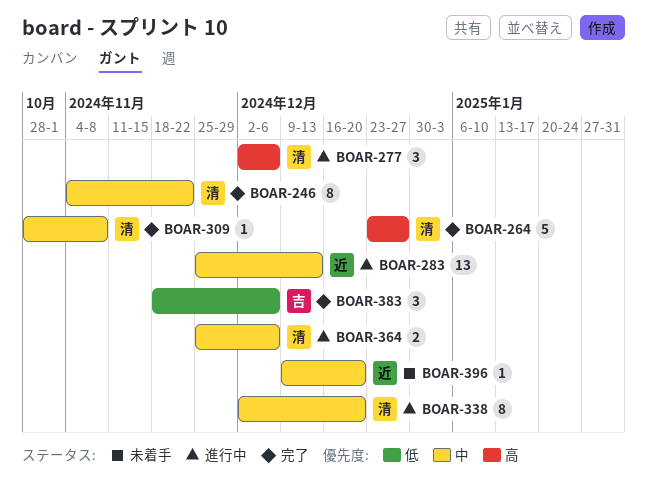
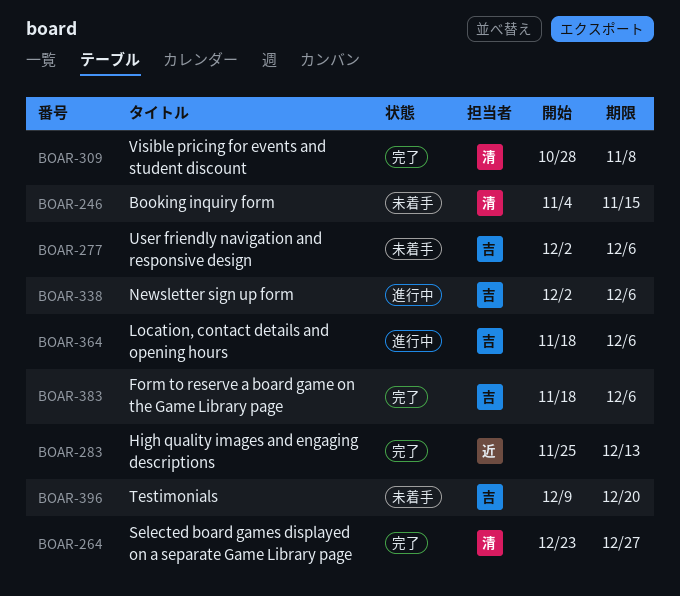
BOAR-246, status: 完了 -> 未着手
BOAR-246, due: Nov 22 -> Nov 15
BOAR-277, status: 進行中 -> 未着手
BOAR-277, owner: 清 -> 吉
BOAR-283, status: 進行中 -> 完了
BOAR-338, owner: 清 -> 吉
BOAR-338, due: Dec 20 -> Dec 6
BOAR-364, owner: 清 -> 吉
BOAR-364, start: Nov 25 -> Nov 18
BOAR-396, owner: 近 -> 吉

